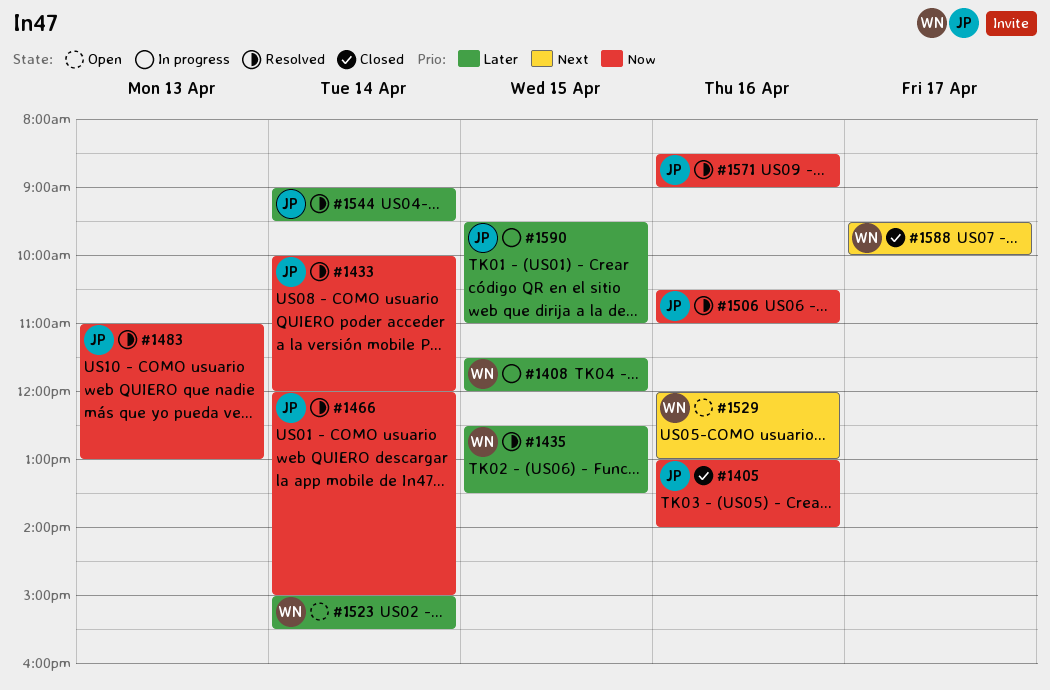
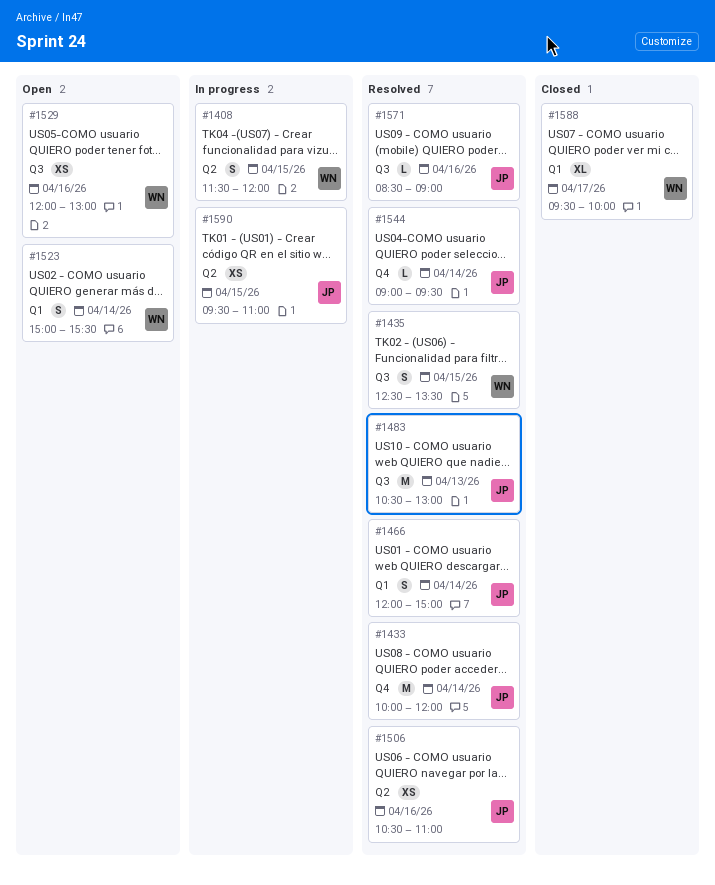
#1405: present -> none
#1483, begins: 11:00 -> 10:30

